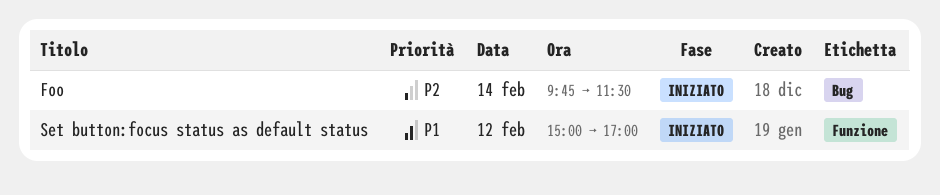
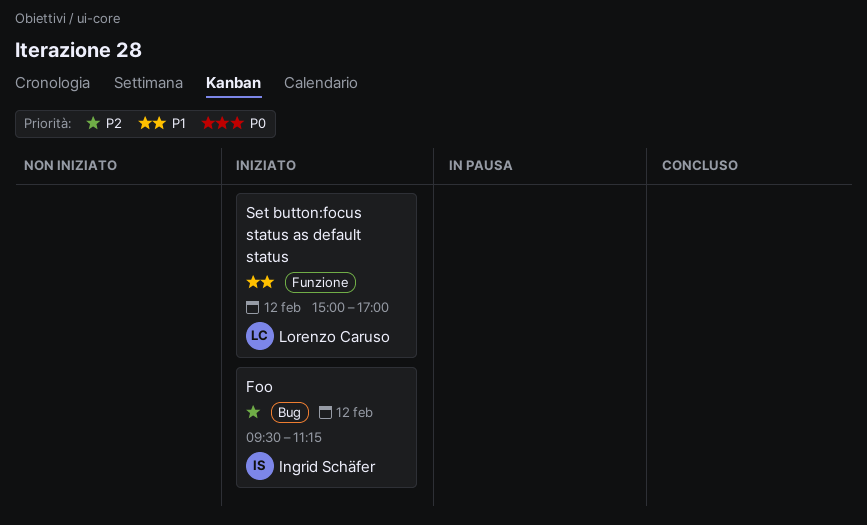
Foo, day: Feb 14 -> Feb 12
Foo, begins: 09:45 -> 09:30
Foo, ends: 11:30 -> 11:15

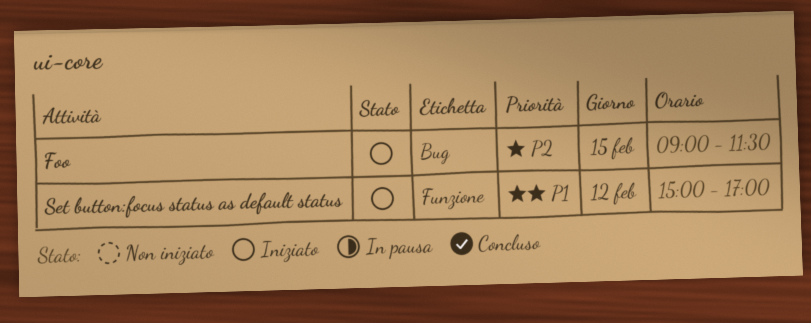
Foo, day: Feb 12 -> Feb 15
Foo, begins: 09:30 -> 09:00
Foo, ends: 11:15 -> 11:30

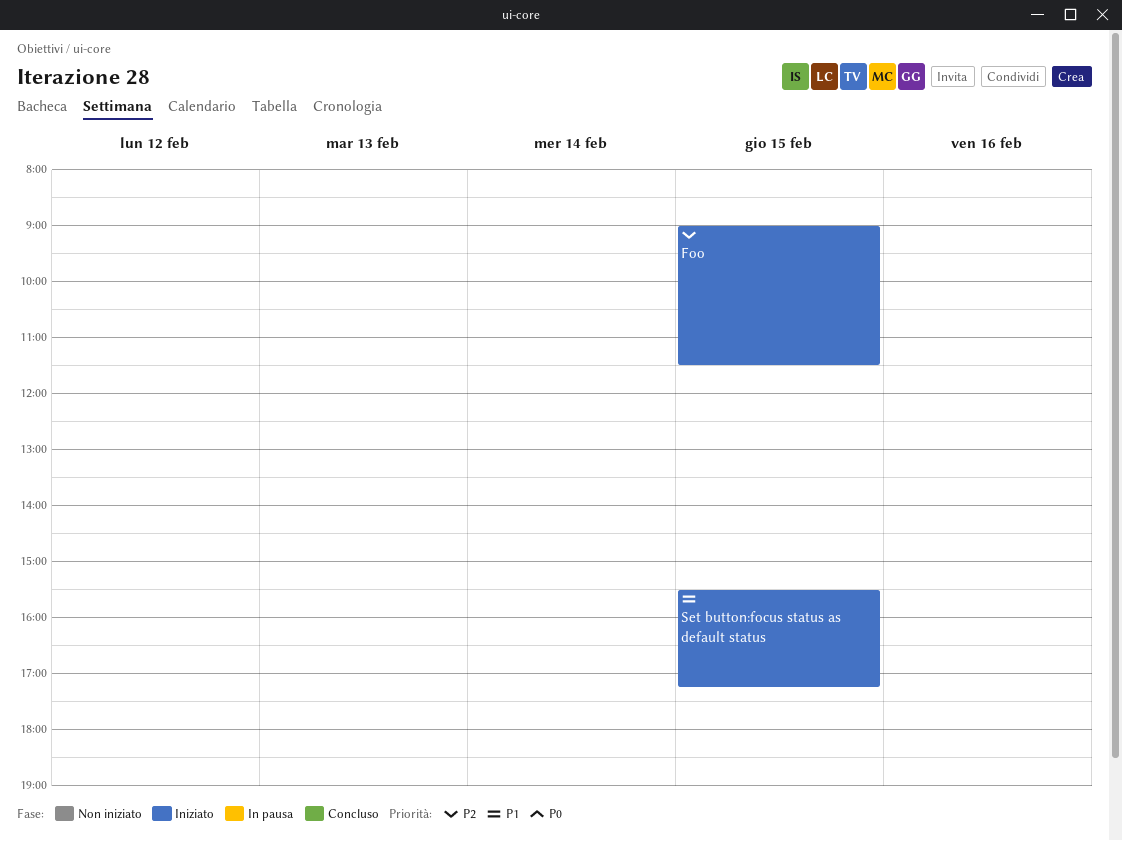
Set button:focus status as default status, day: Feb 12 -> Feb 15
Set button:focus status as default status, begins: 15:00 -> 15:30
Set button:focus status as default status, ends: 17:00 -> 17:15

